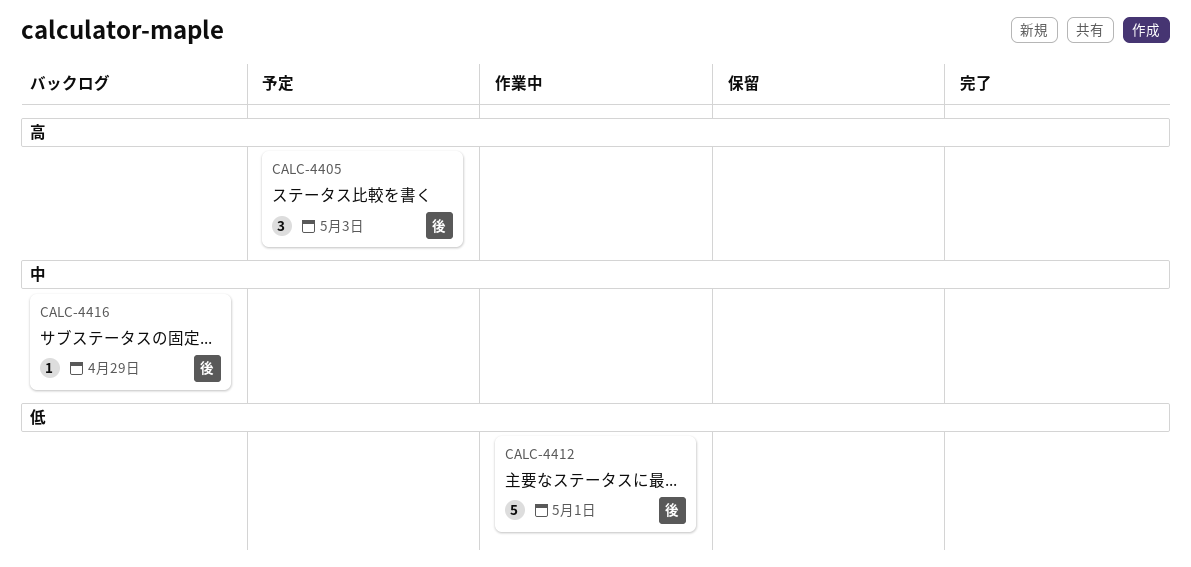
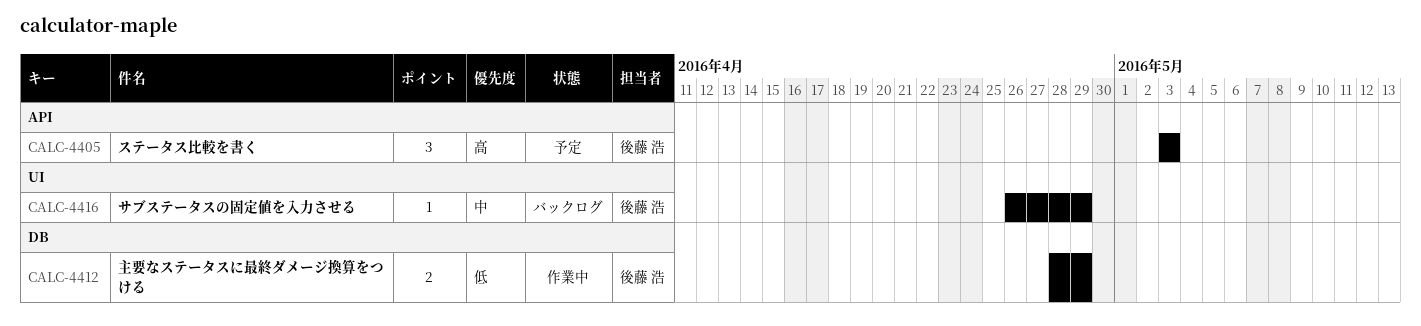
CALC-4412, estimate: 5 -> 2
CALC-4412, due: May 1 -> Apr 29

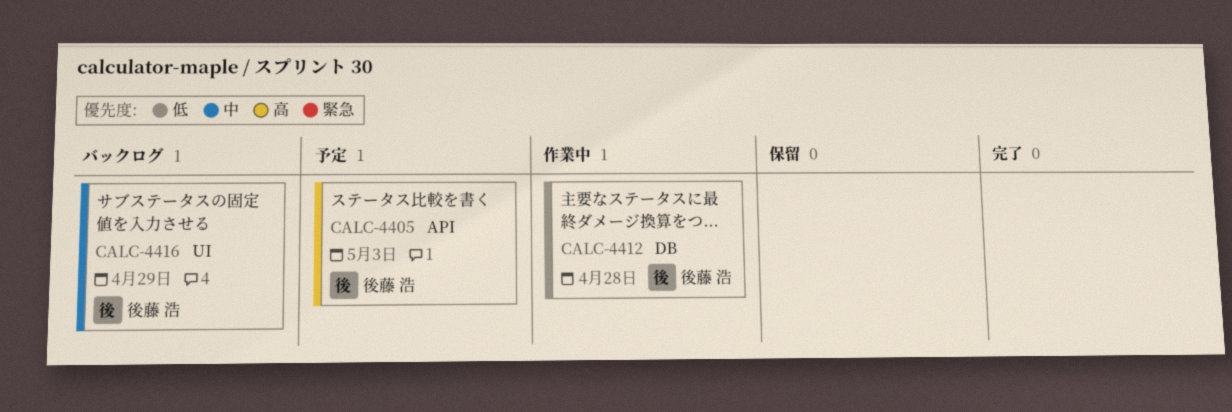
CALC-4412, due: Apr 29 -> Apr 28

